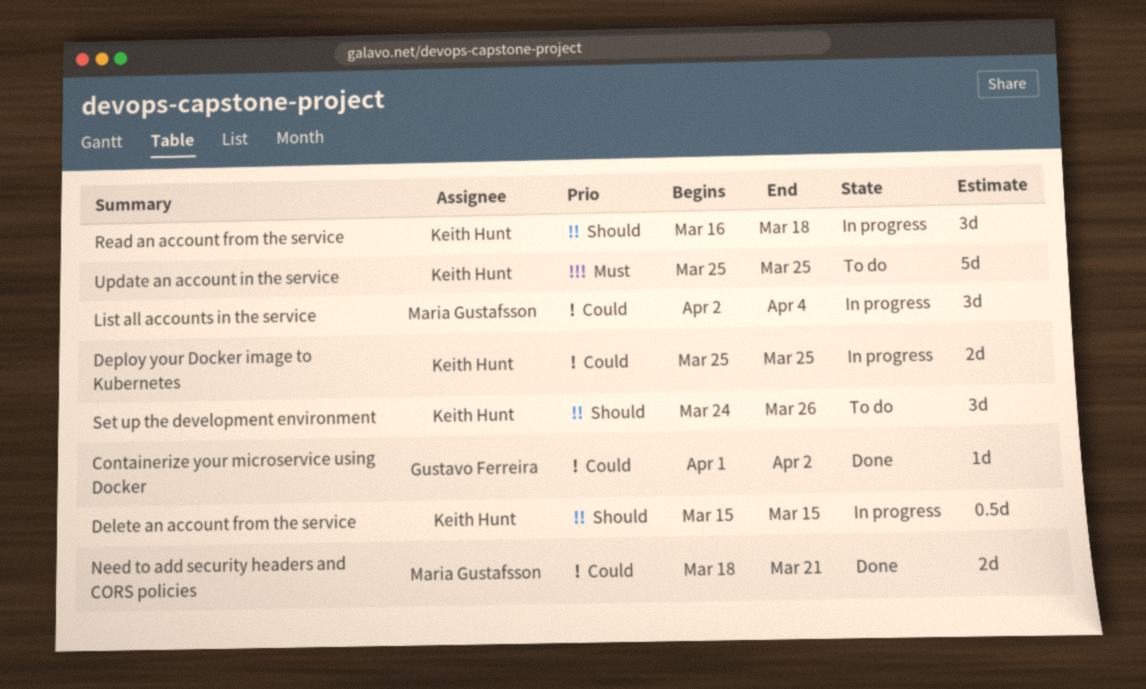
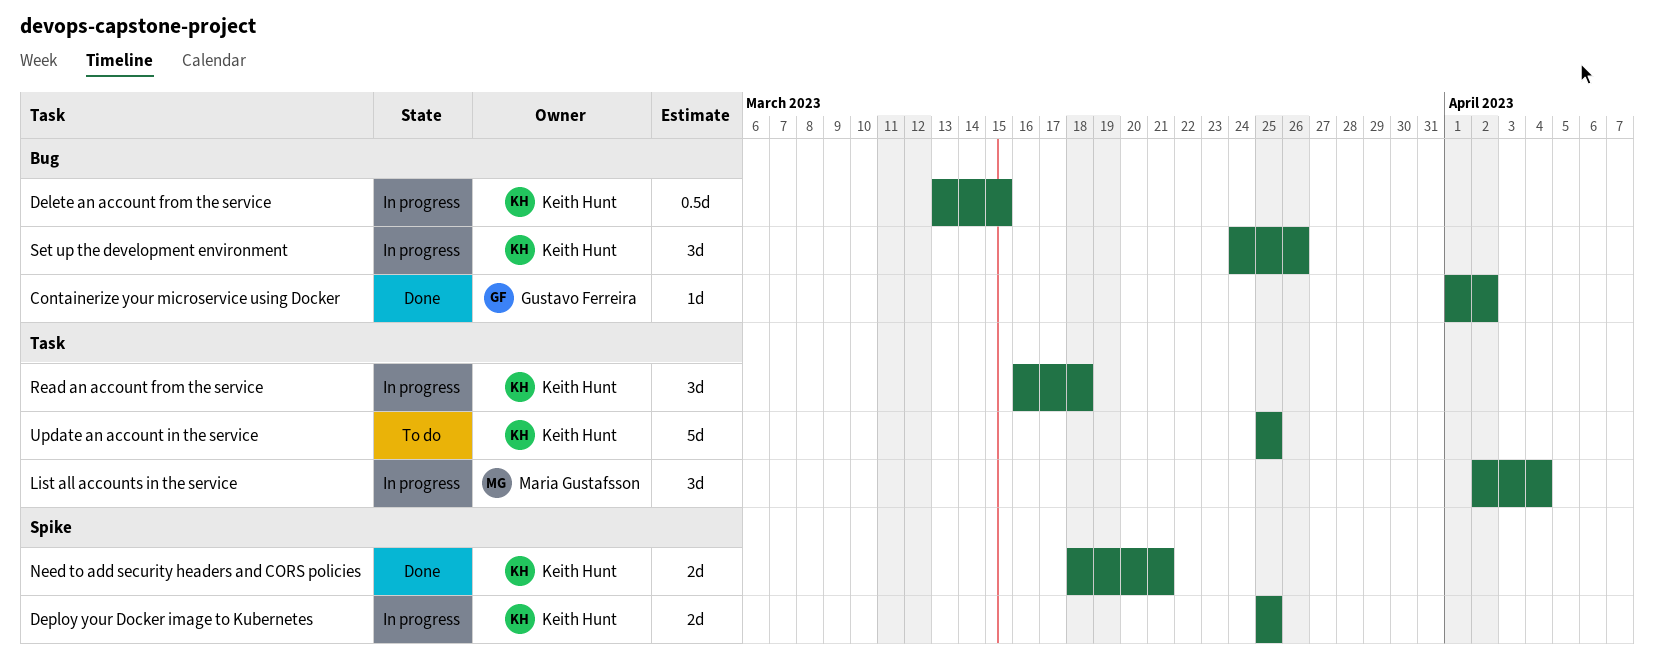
Delete an account from the service, start: Mar 15 -> Mar 13
Need to add security headers and CORS policies, owner: Maria Gustafsson -> Keith Hunt
Set up the development environment, status: To do -> In progress

